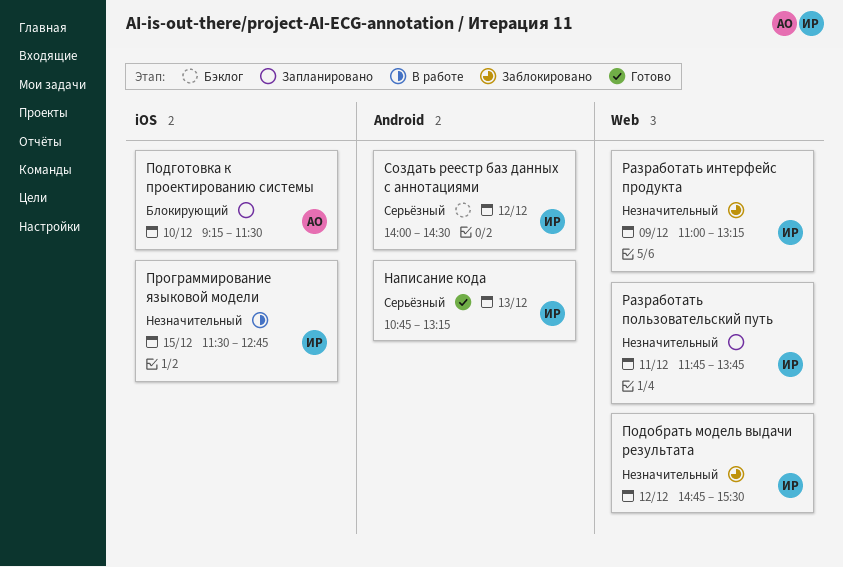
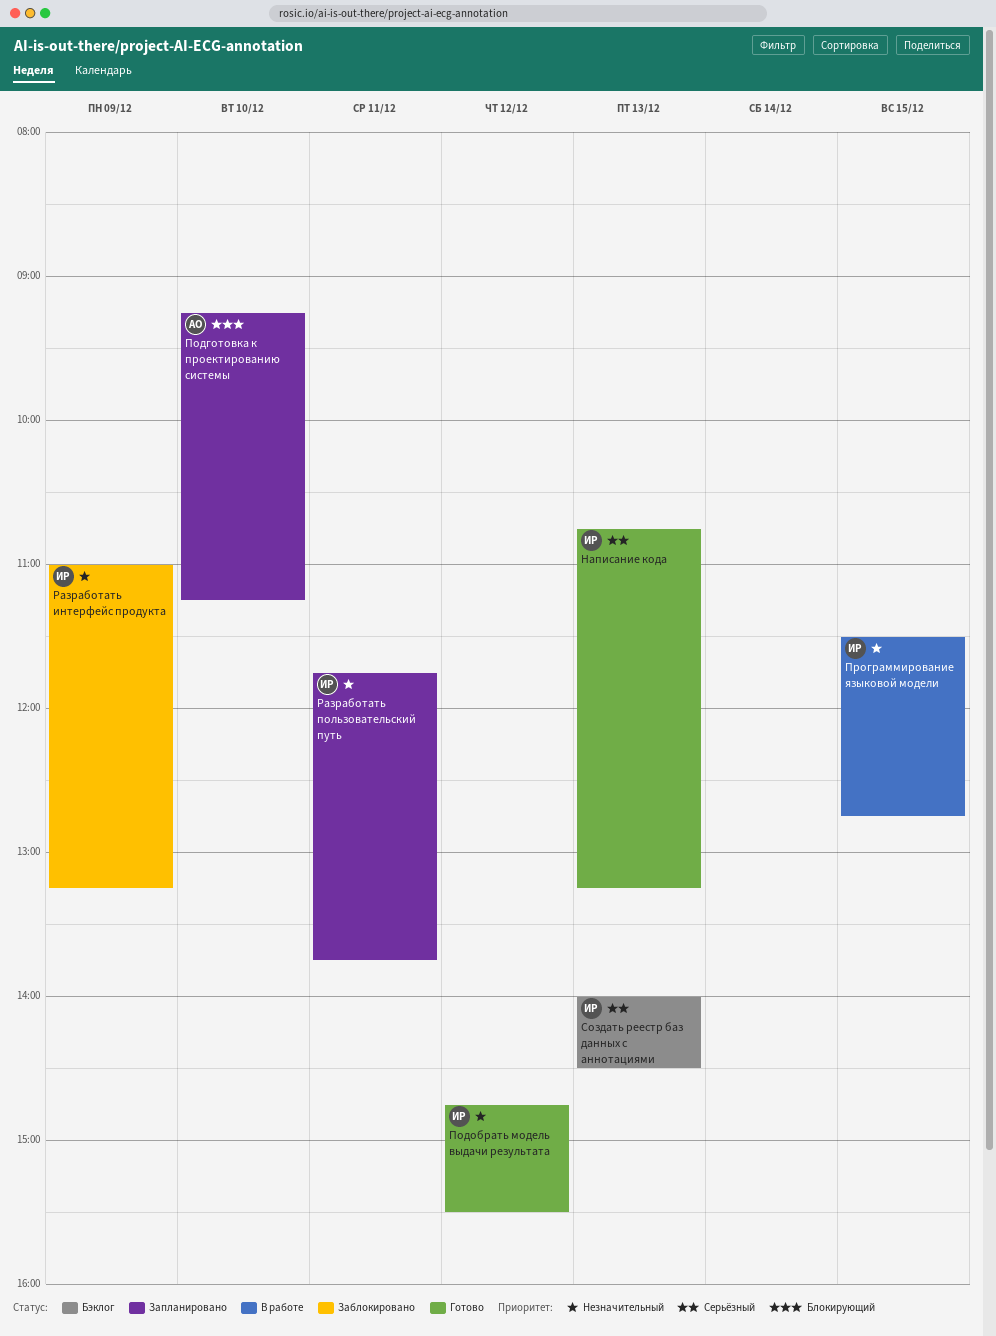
Подготовка к проектированию системы, ends: 11:30 -> 11:15
Подобрать модель выдачи результата, status: Заблокировано -> Готово
Создать реестр баз данных с аннотациями, day: Dec 12 -> Dec 13

